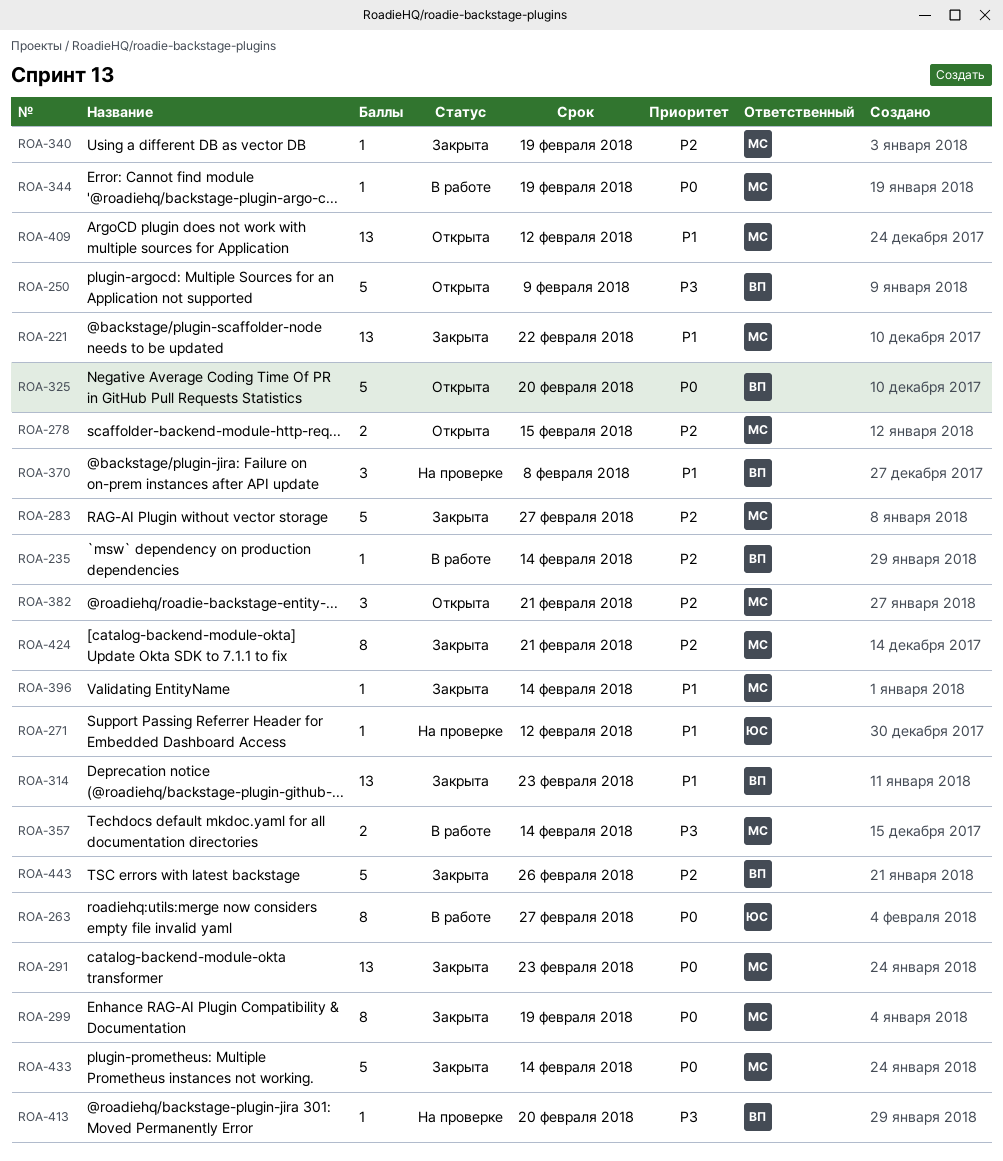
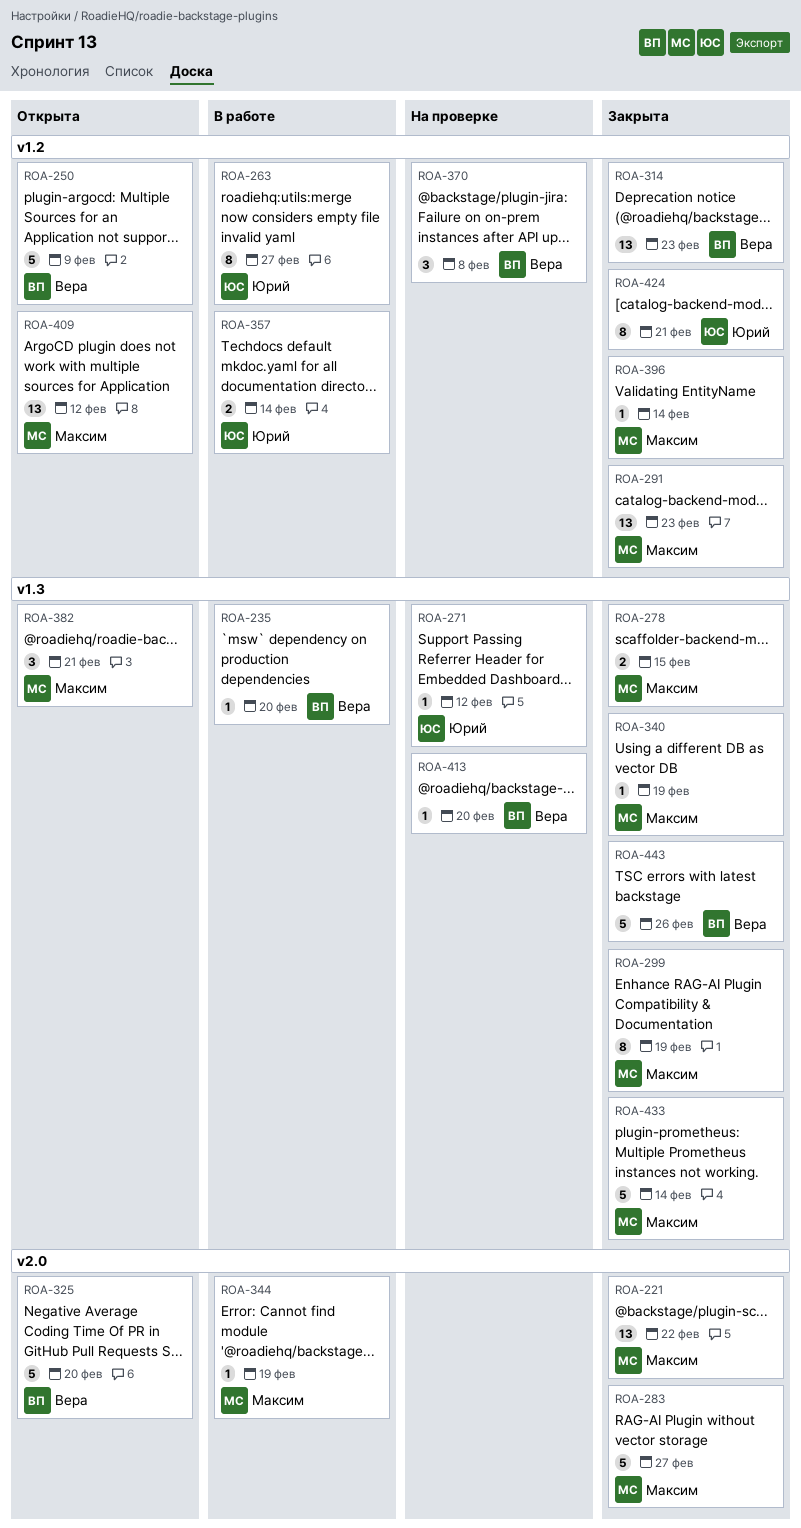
ROA-235, due: Feb 14 -> Feb 20
ROA-278, status: Открыта -> Закрыта
ROA-357, owner: Максим -> Юрий
ROA-424, owner: Максим -> Юрий

